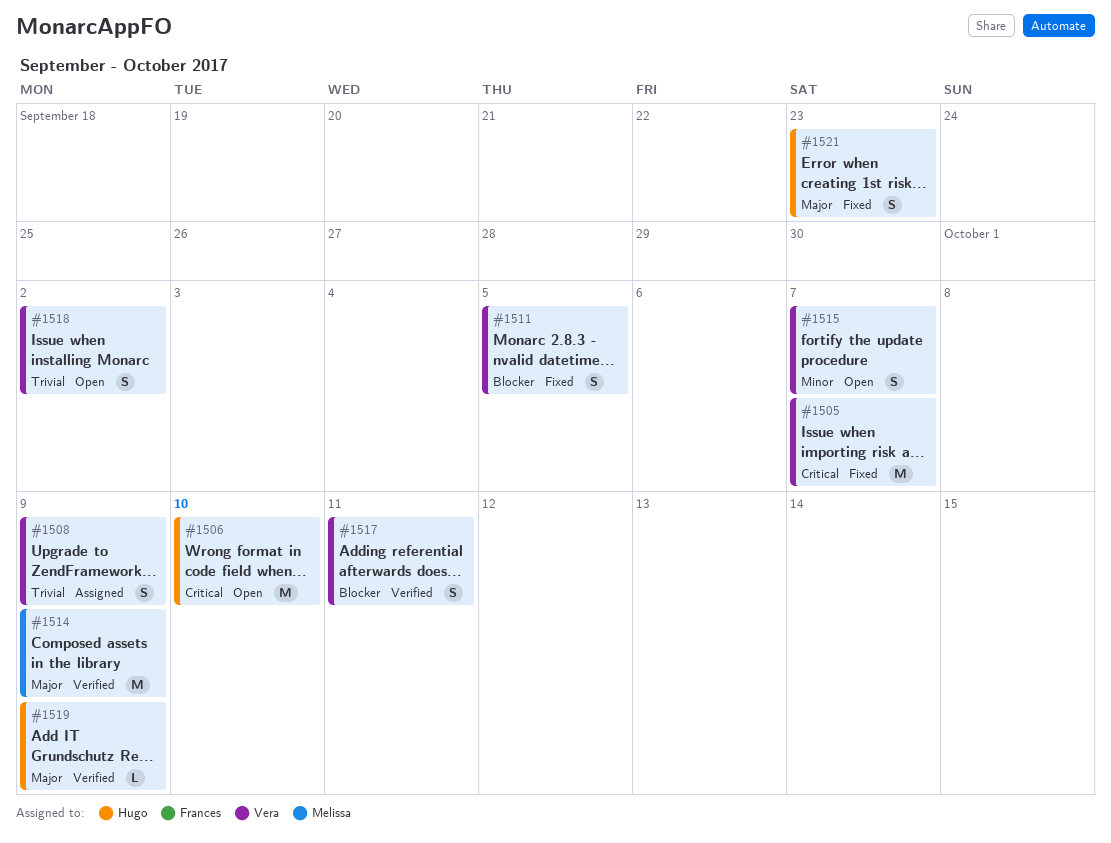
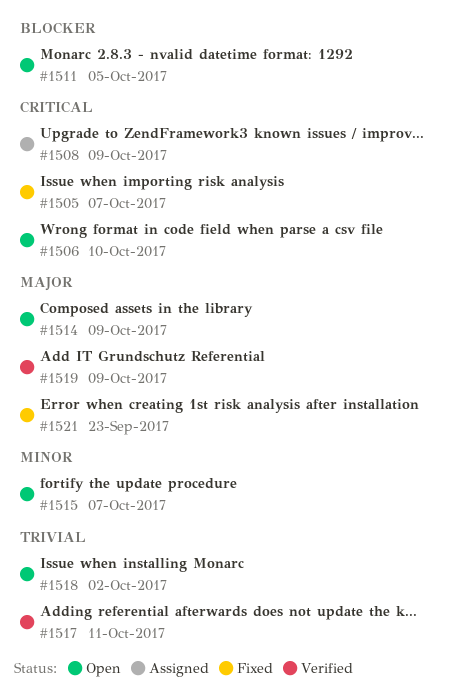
#1508, priority: Trivial -> Critical
#1511, status: Fixed -> Open
#1514, status: Verified -> Open
#1517, priority: Blocker -> Trivial

